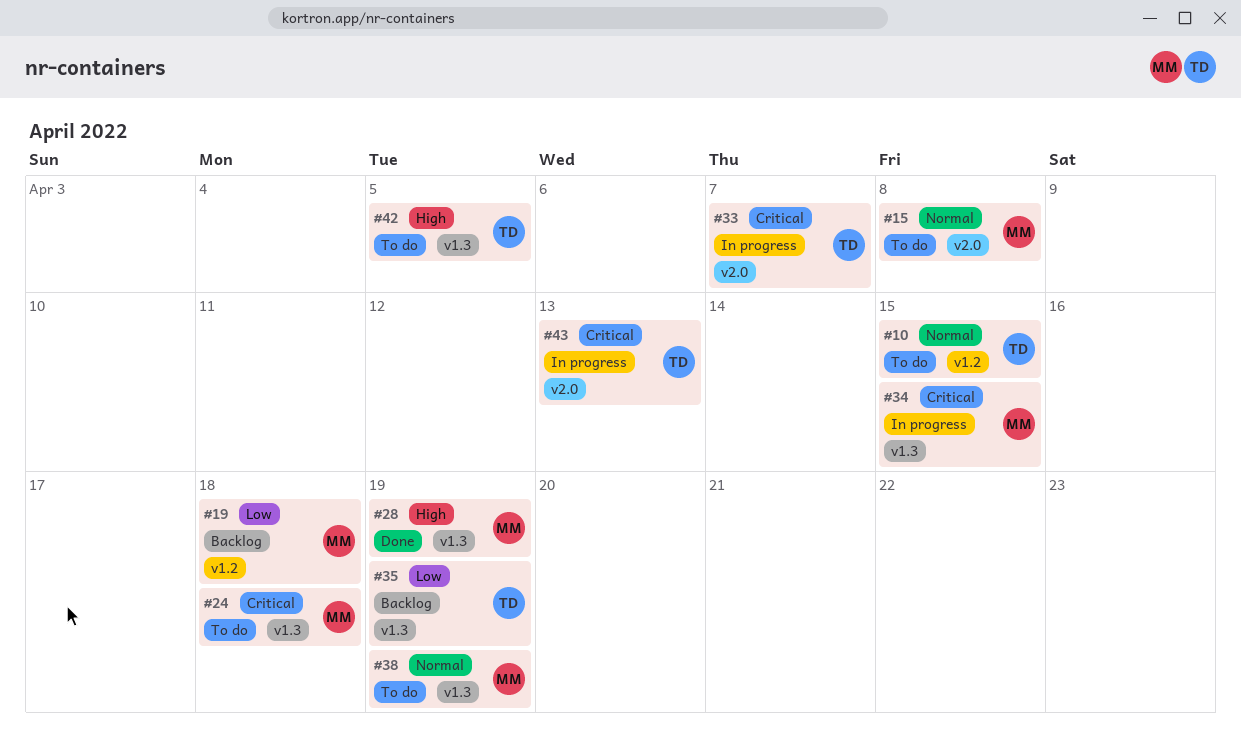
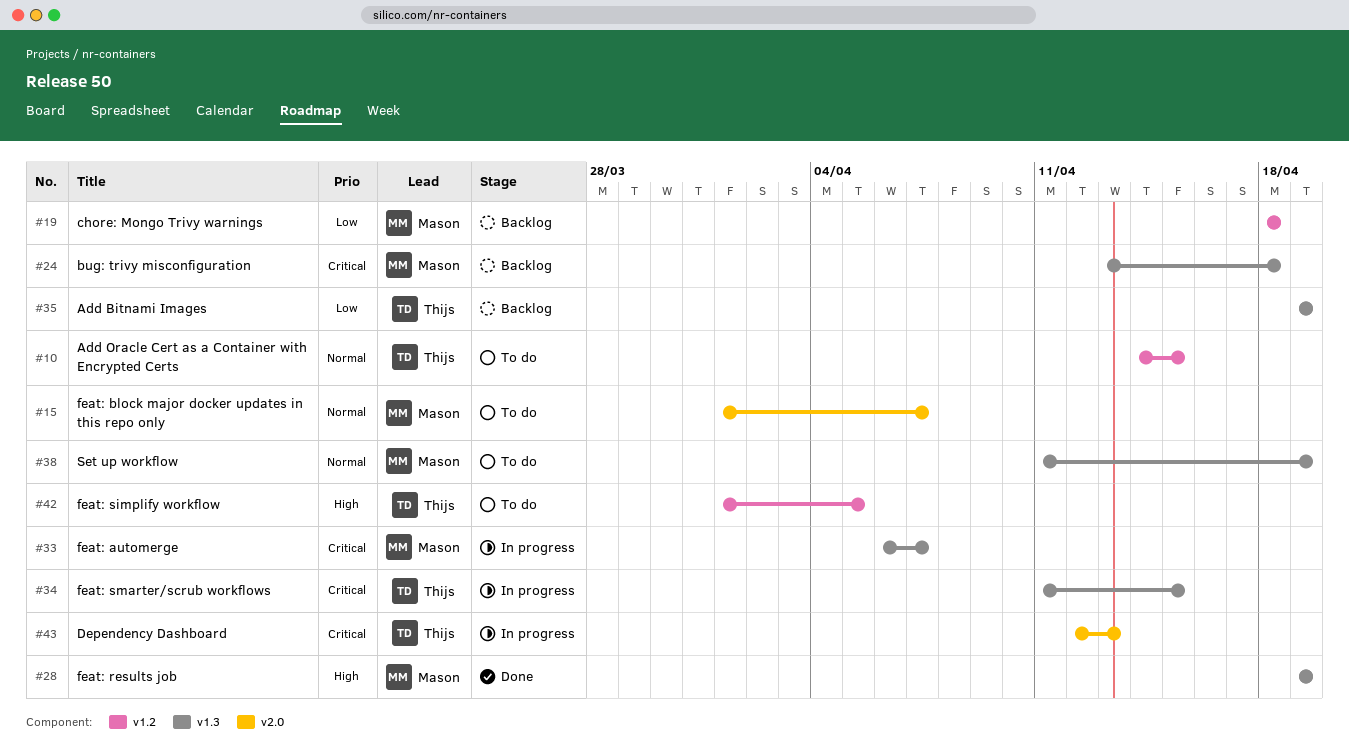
#15, due: Apr 8 -> Apr 7
#24, status: To do -> Backlog
#33, owner: Thijs -> Mason
#33, label: v2.0 -> v1.3
#34, owner: Mason -> Thijs
#42, label: v1.3 -> v1.2

